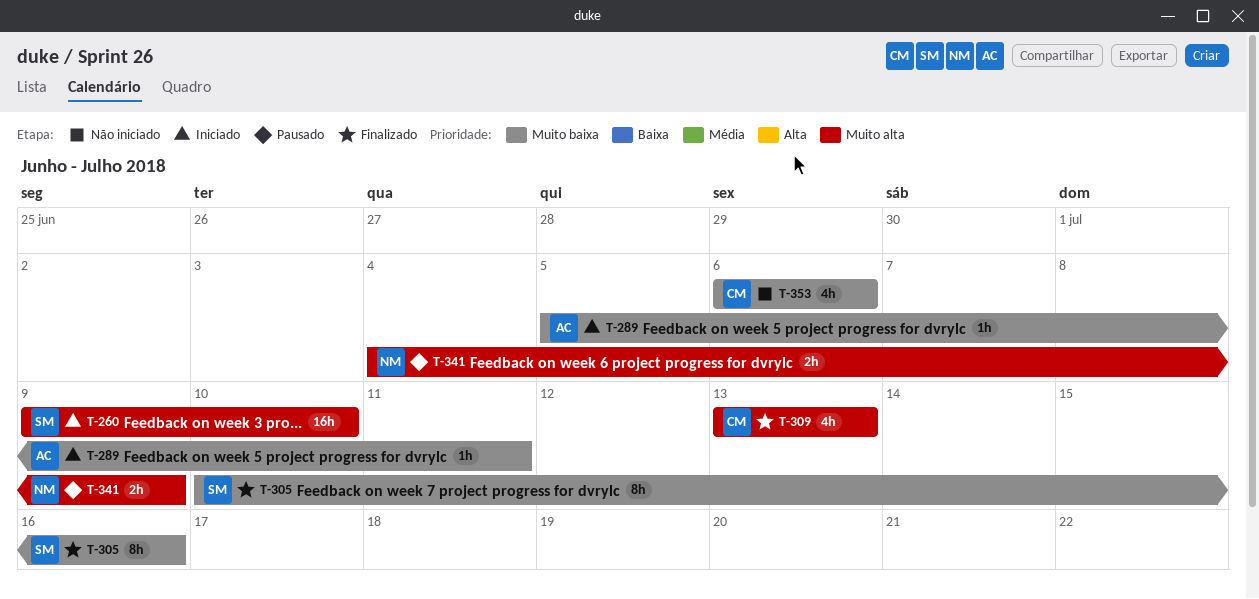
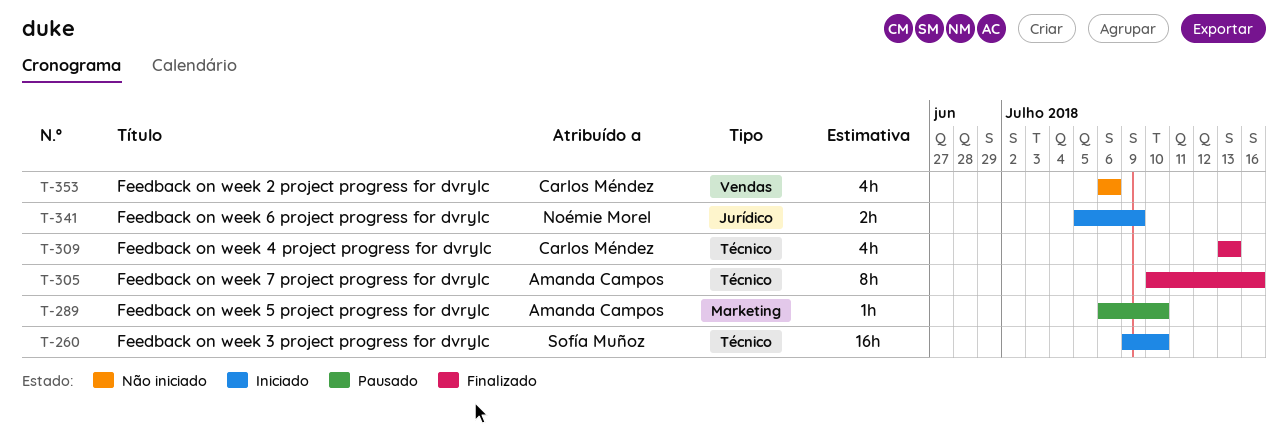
T-289, status: Iniciado -> Pausado
T-289, start: Jul 5 -> Jul 6
T-289, due: Jul 11 -> Jul 10
T-305, owner: Sofía Muñoz -> Amanda Campos
T-341, status: Pausado -> Iniciado
T-341, start: Jul 4 -> Jul 5

